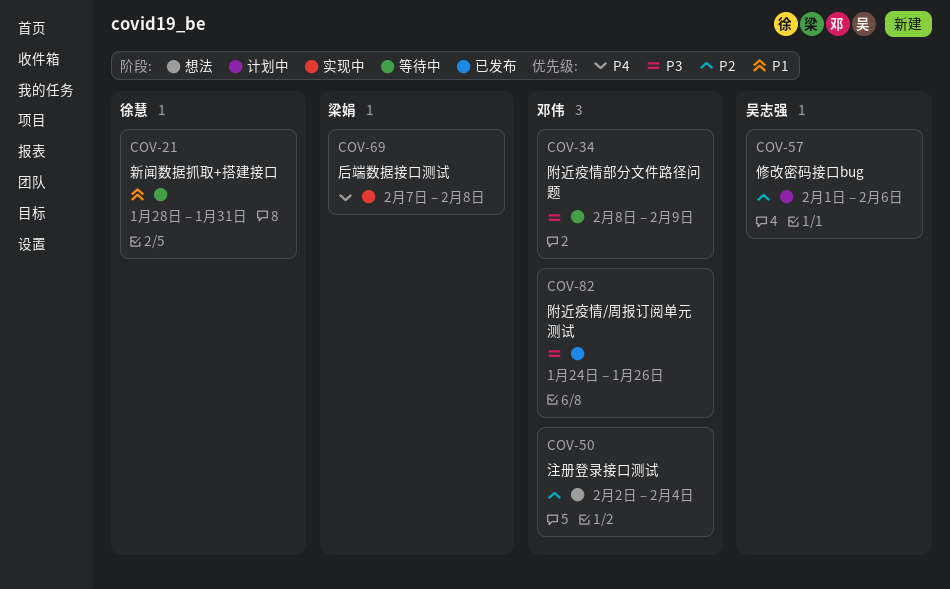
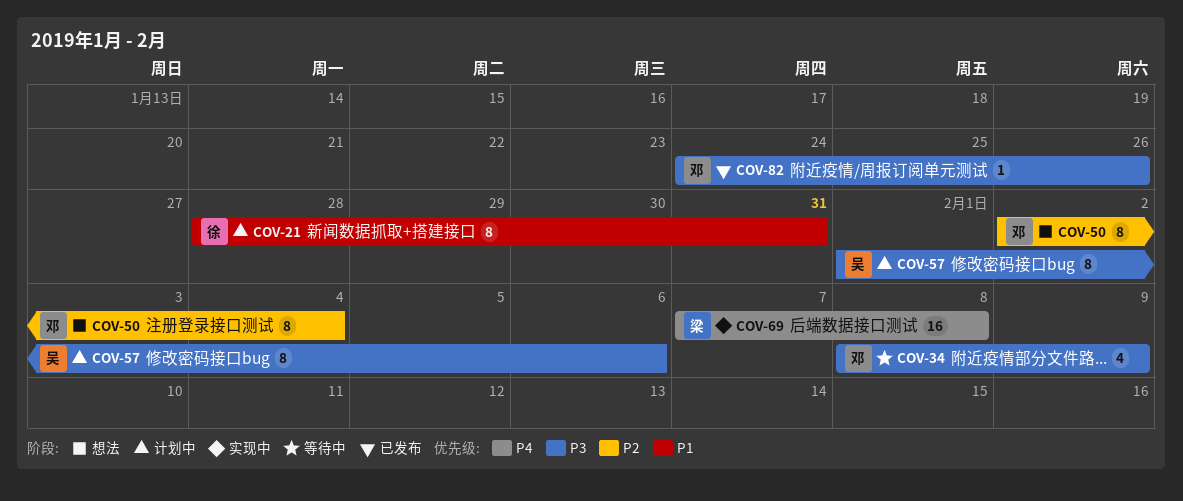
COV-21, status: 等待中 -> 计划中
COV-57, priority: P2 -> P3

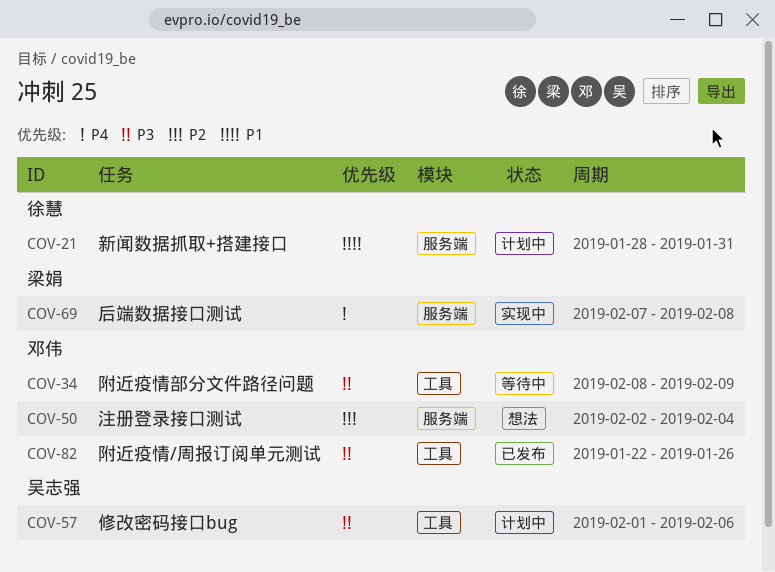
COV-82, start: Jan 24 -> Jan 22

